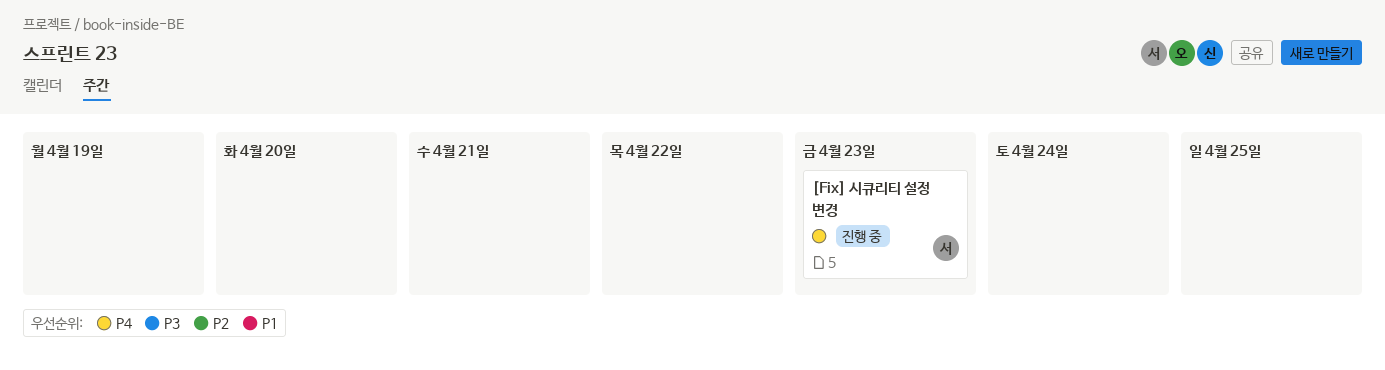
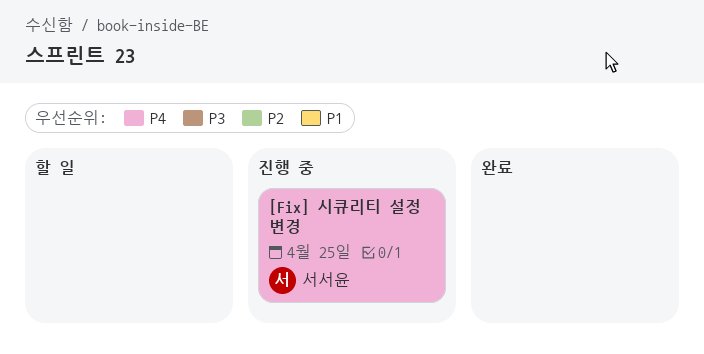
[Fix] 시큐리티 설정 변경, due: Apr 23 -> Apr 25

